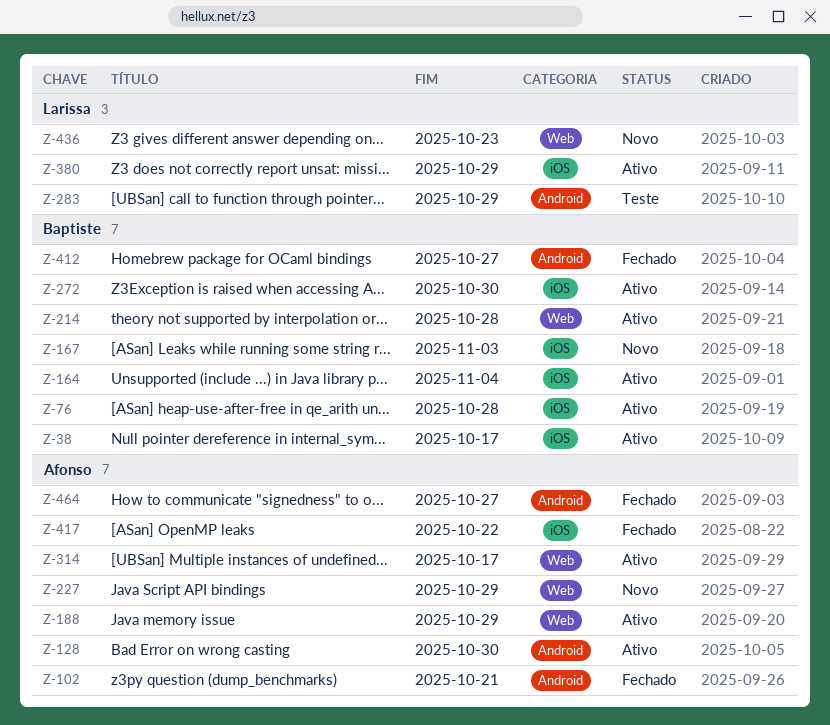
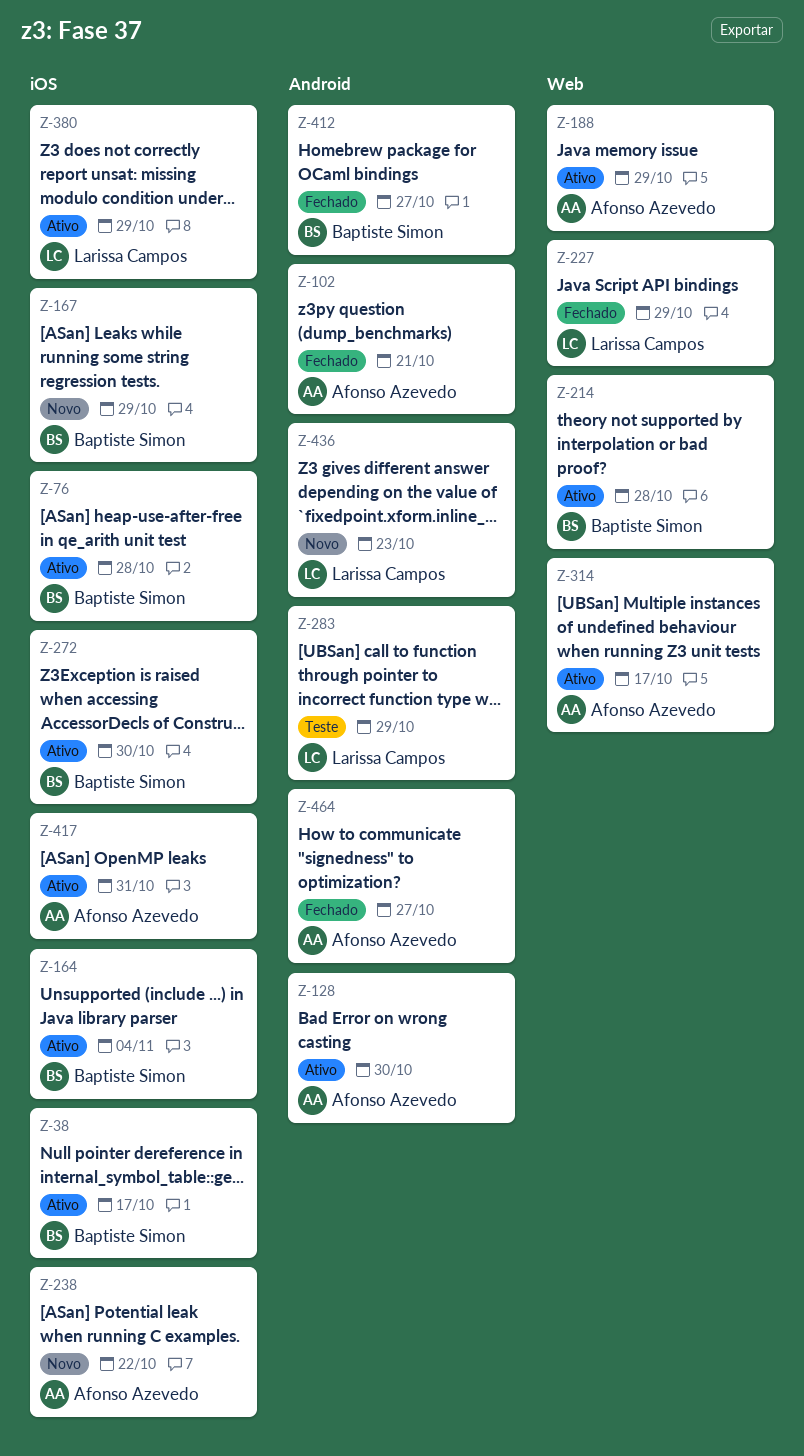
Z-167, due: Nov 3 -> Oct 29
Z-227, status: Novo -> Fechado
Z-227, owner: Afonso Azevedo -> Larissa Campos
Z-238: none -> present
Z-417, status: Fechado -> Ativo
Z-417, due: Oct 22 -> Oct 31
Z-436, label: Web -> Android

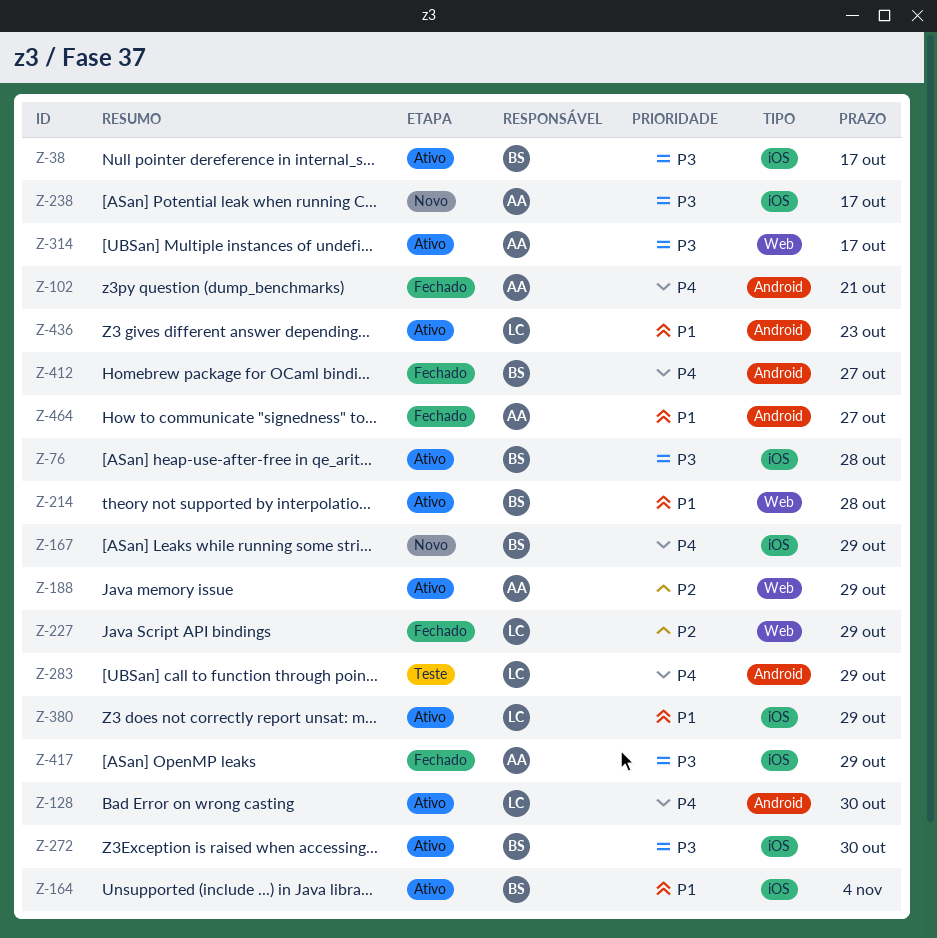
Z-128, owner: Afonso Azevedo -> Larissa Campos
Z-238, due: Oct 22 -> Oct 17
Z-417, status: Ativo -> Fechado
Z-417, due: Oct 31 -> Oct 29
Z-436, status: Novo -> Ativo

